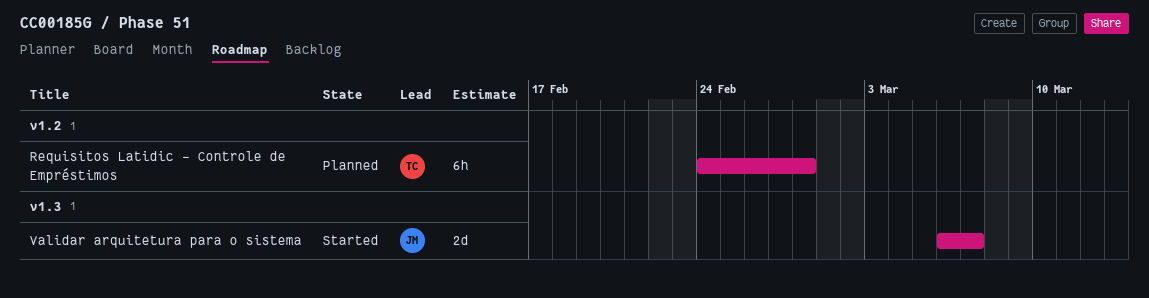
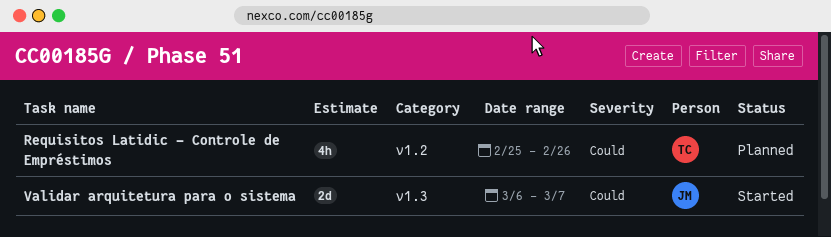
Requisitos Latidic - Controle de Empréstimos, estimate: 6h -> 4h
Requisitos Latidic - Controle de Empréstimos, start: Feb 24 -> Feb 25
Requisitos Latidic - Controle de Empréstimos, due: Feb 28 -> Feb 26

